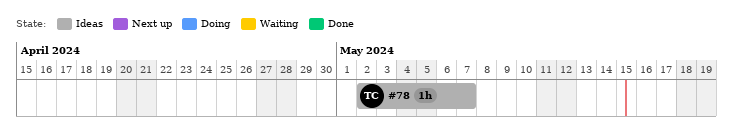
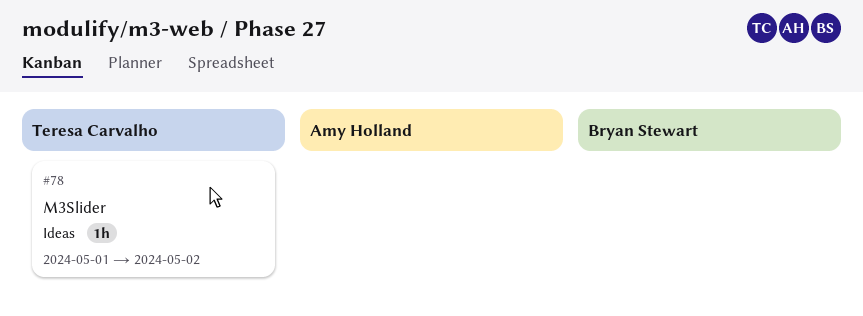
#78, start: May 2 -> May 1
#78, due: May 7 -> May 2

